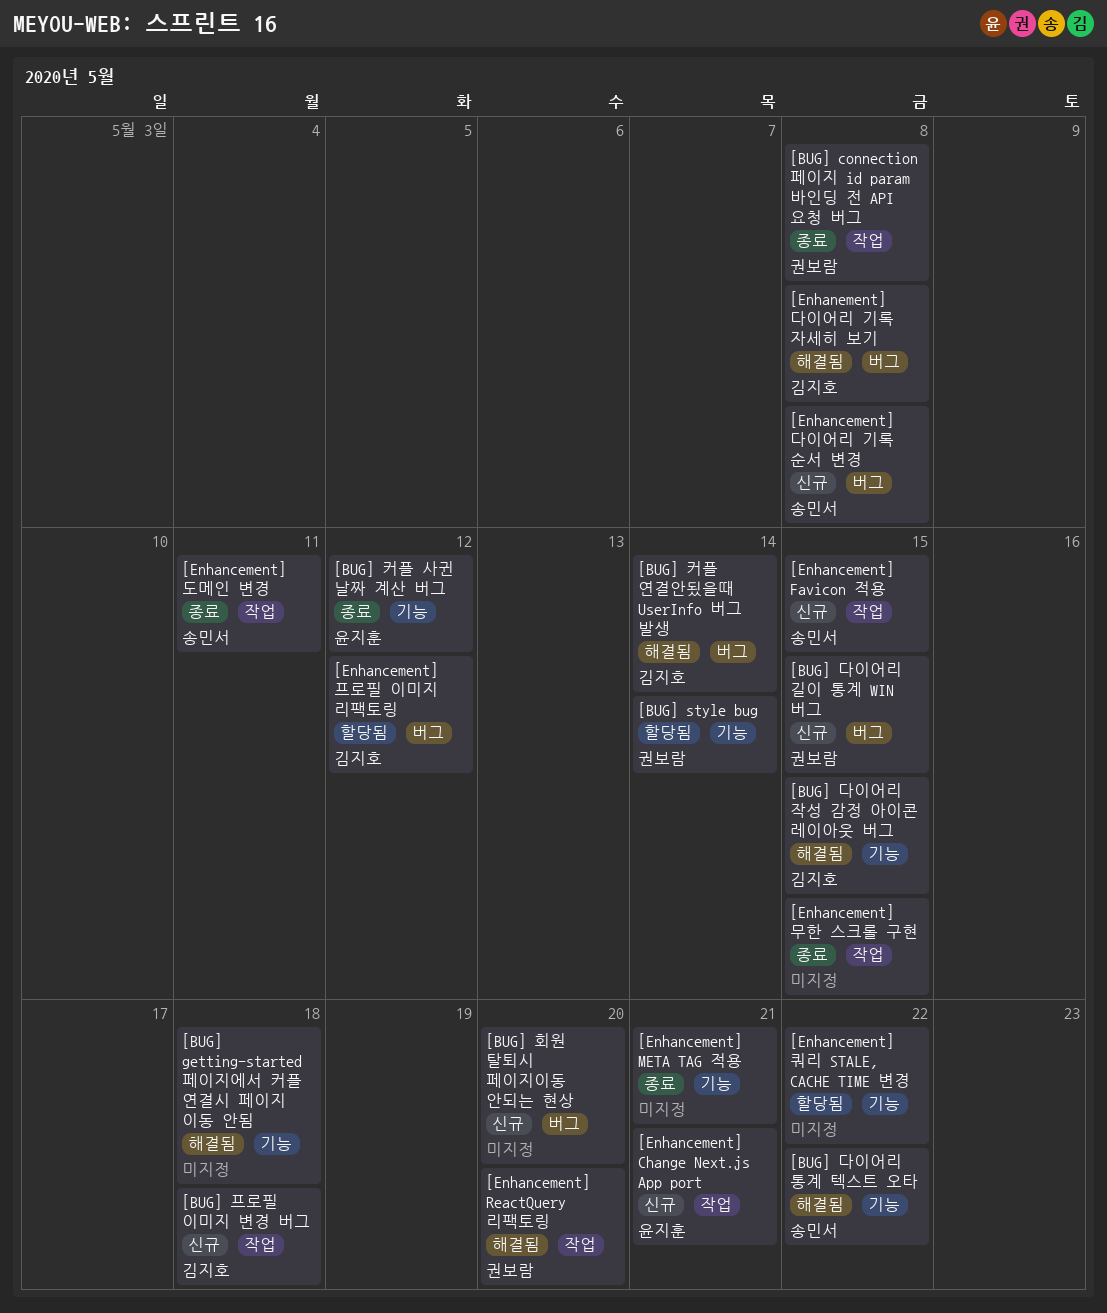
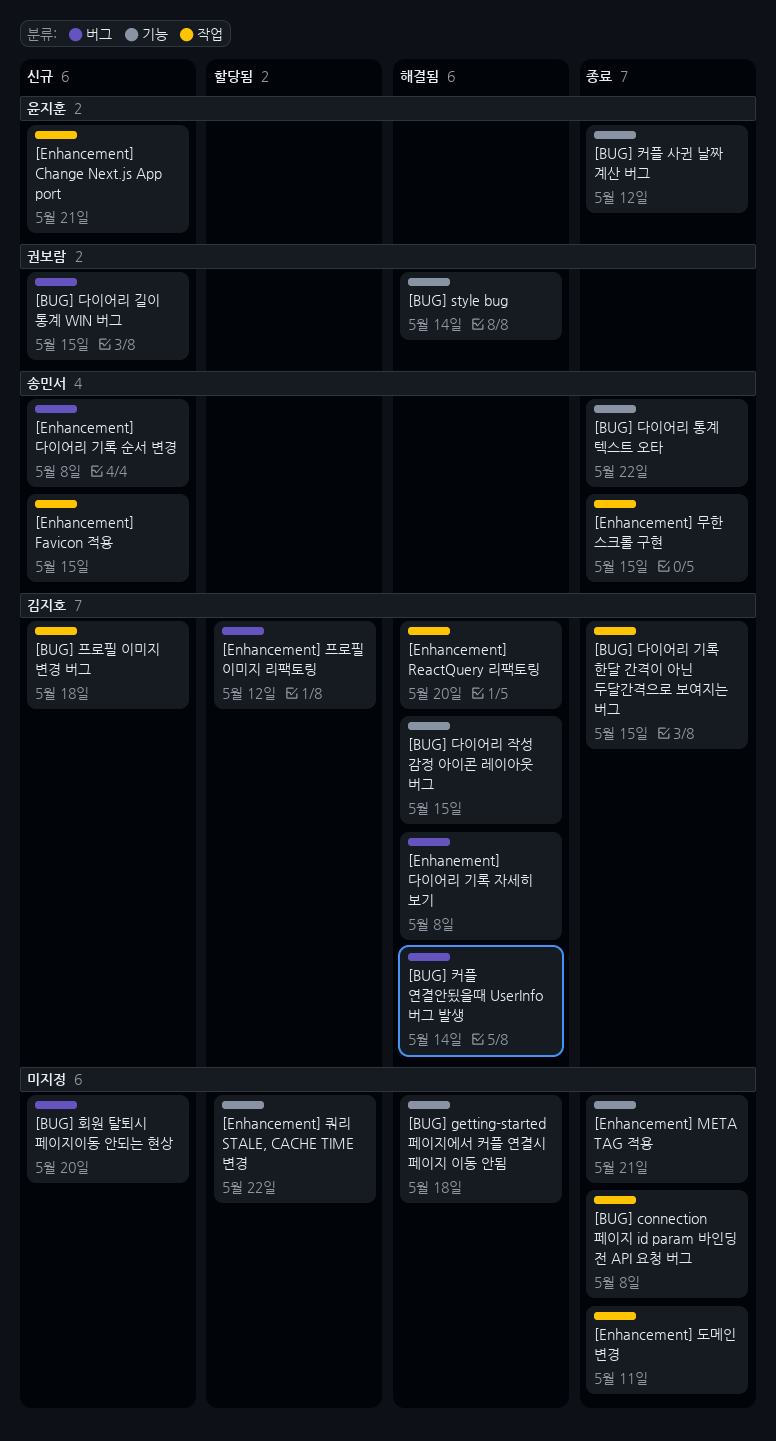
[BUG] connection 페이지 id param 바인딩 전 API 요청 버그, owner: 권보람 -> none
[BUG] style bug, status: 할당됨 -> 해결됨
[BUG] 다이어리 기록 한달 간격이 아닌 두달간격으로 보여지는 버그: none -> present
[BUG] 다이어리 통계 텍스트 오타, status: 해결됨 -> 종료
[Enhancement] ReactQuery 리팩토링, owner: 권보람 -> 김지호
[Enhancement] 도메인 변경, owner: 송민서 -> none
[Enhancement] 무한 스크롤 구현, owner: none -> 송민서

